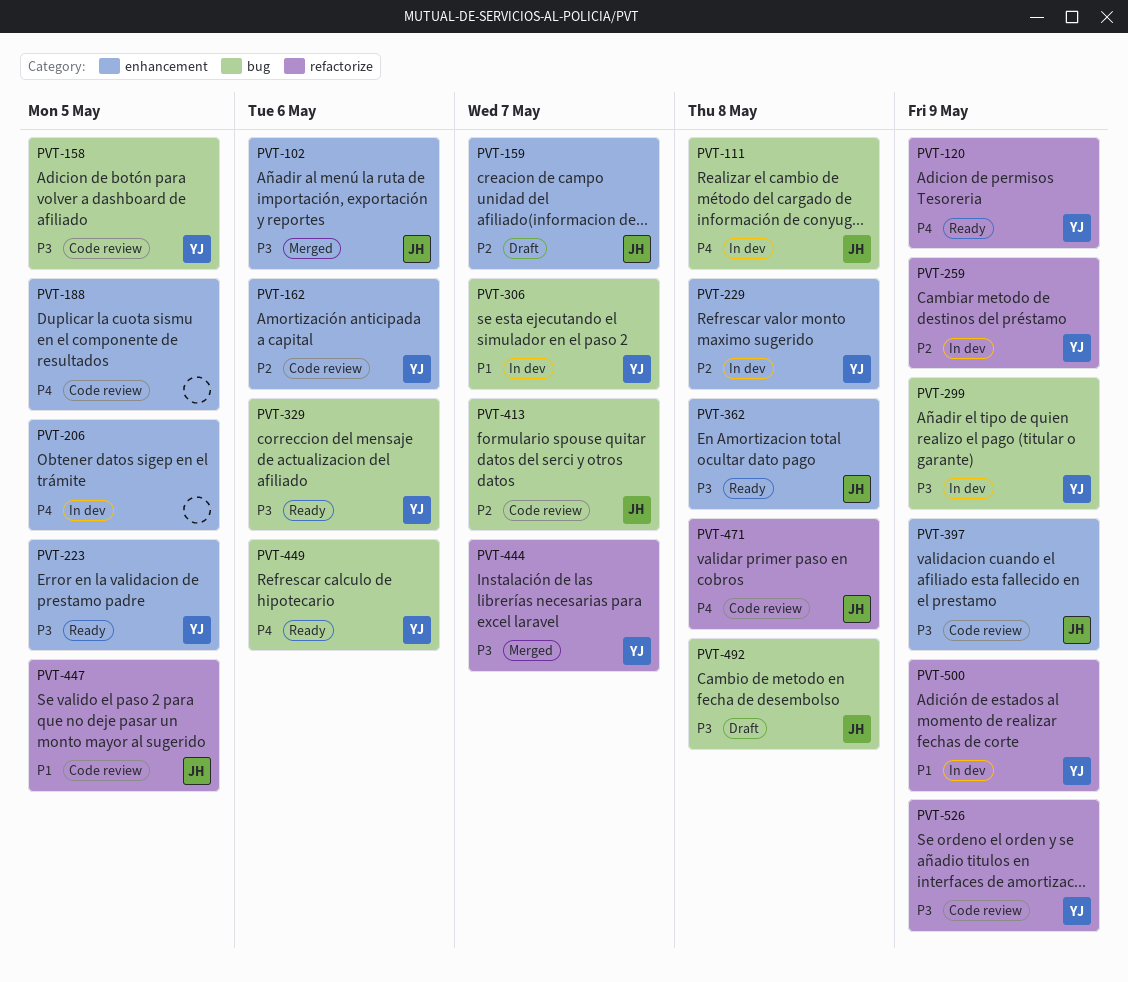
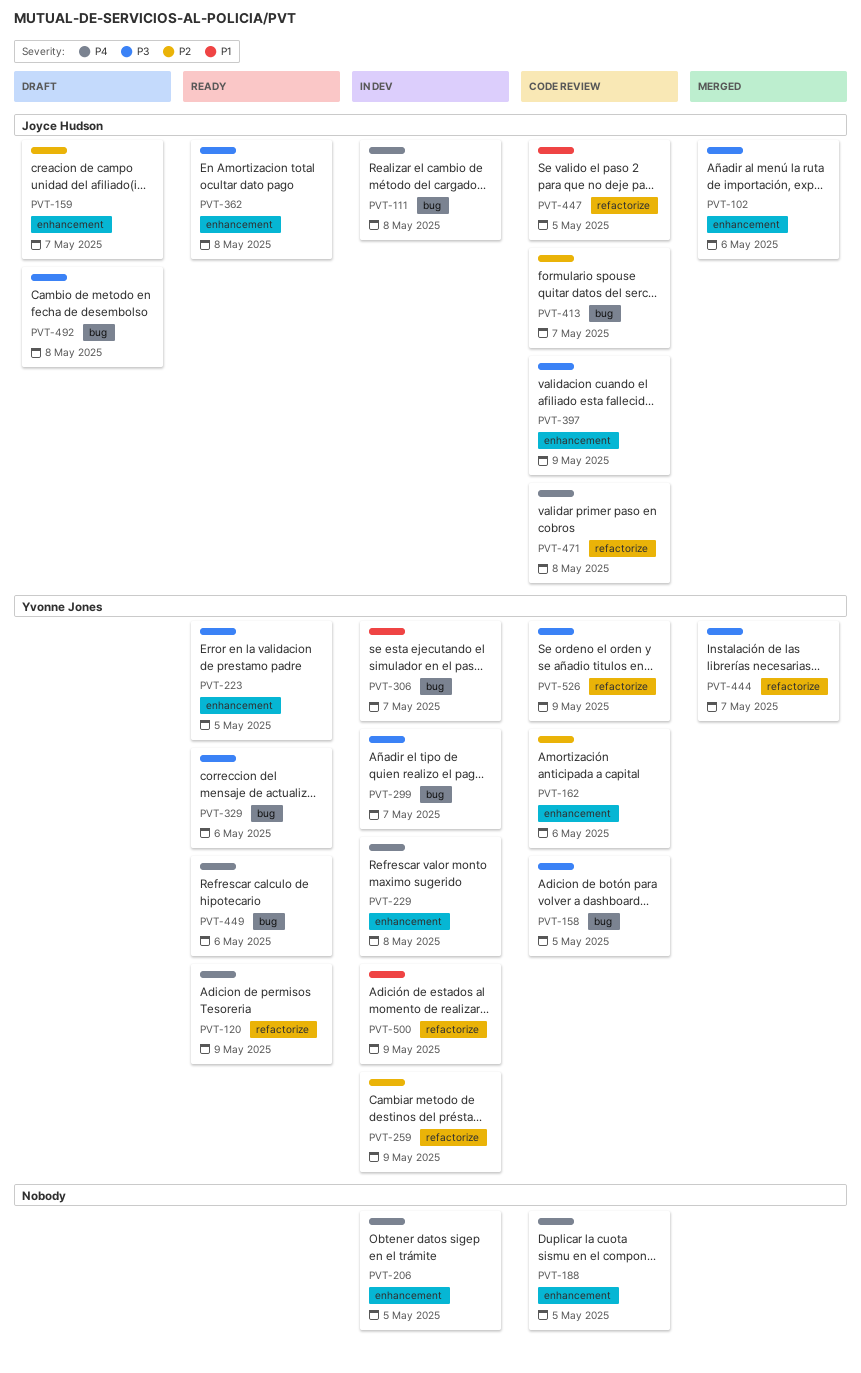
PVT-229, priority: P2 -> P4
PVT-299, due: May 9 -> May 7

